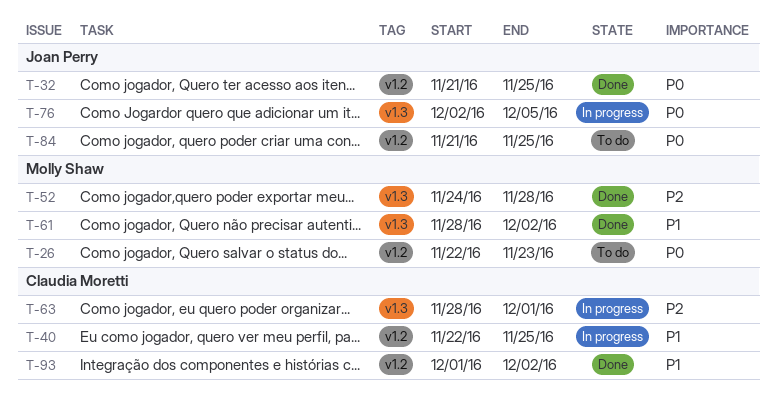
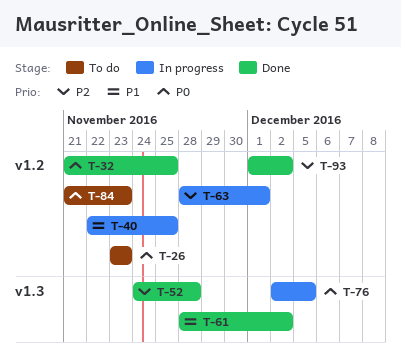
T-26, start: Nov 22 -> Nov 23
T-63, label: v1.3 -> v1.2
T-84, due: Nov 25 -> Nov 23
T-93, priority: P1 -> P2

